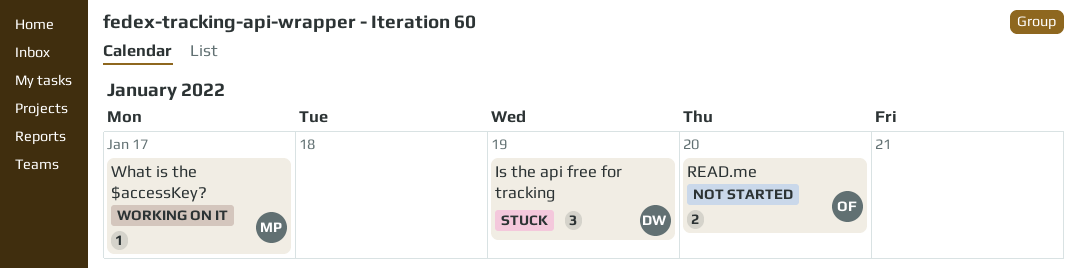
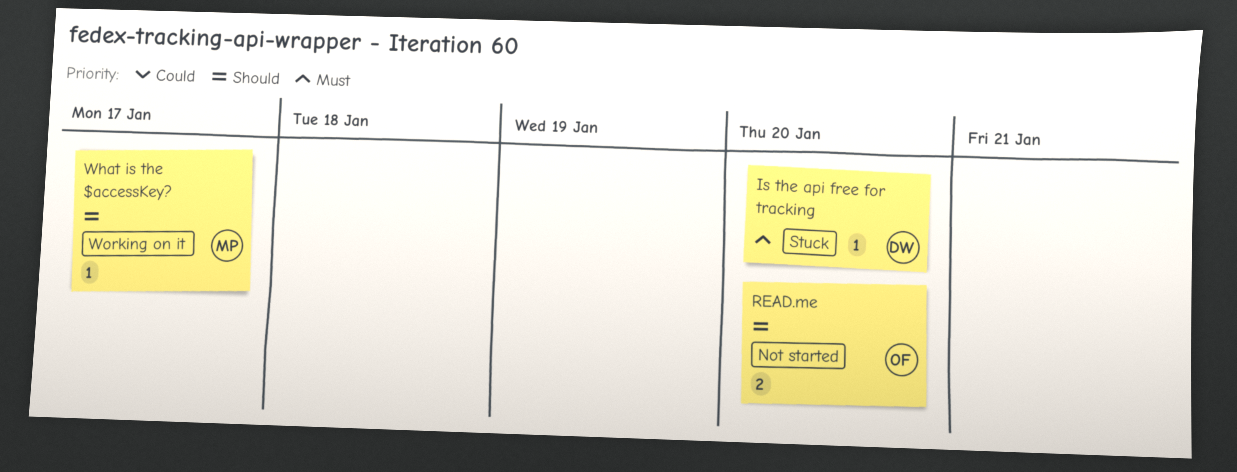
Is the api free for tracking, estimate: 3 -> 1
Is the api free for tracking, due: Jan 19 -> Jan 20

